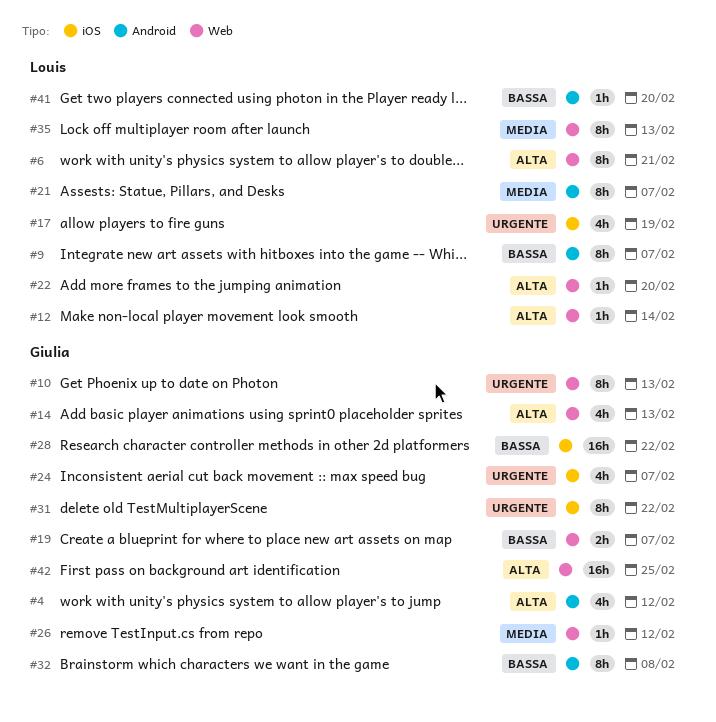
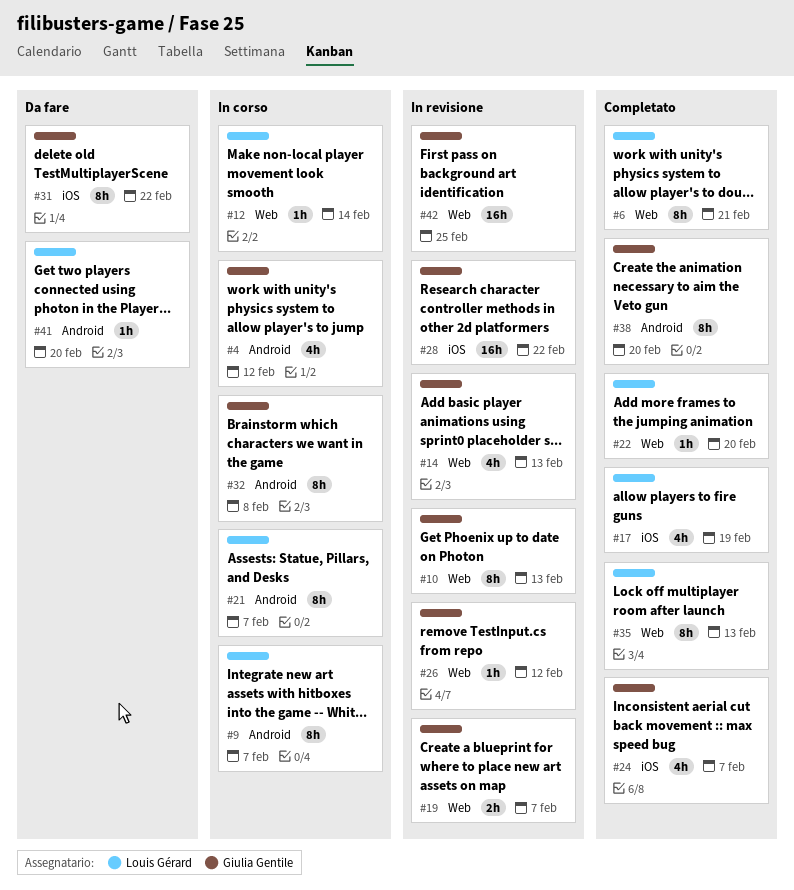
#38: none -> present

